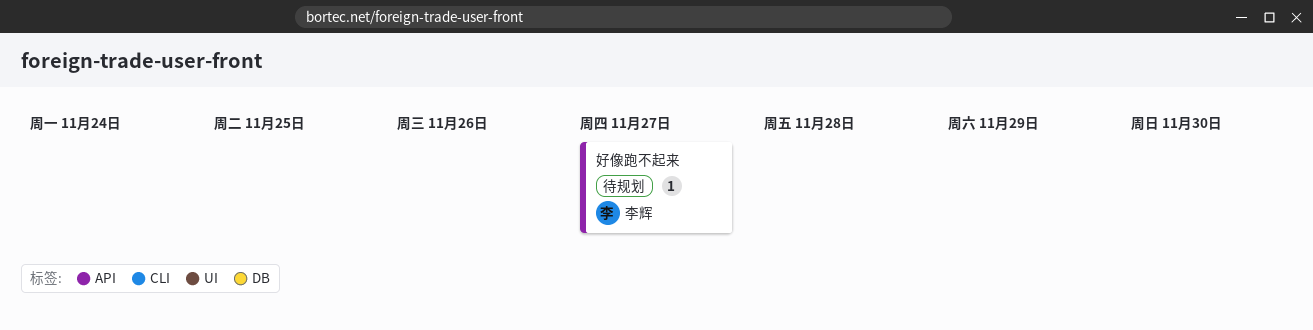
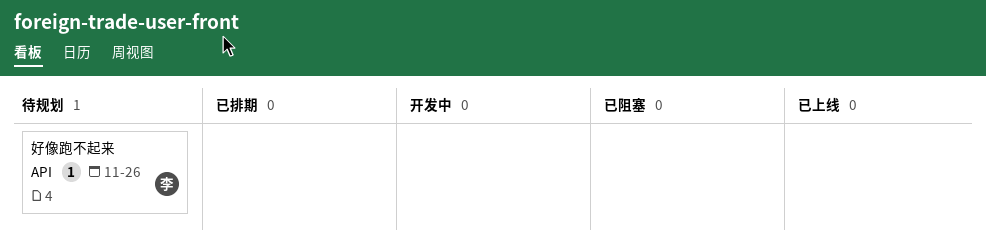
好像跑不起来, due: Nov 27 -> Nov 26

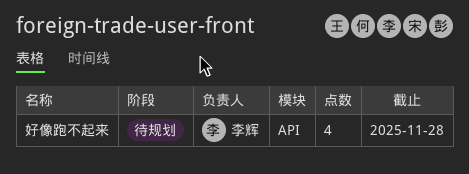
好像跑不起来, estimate: 1 -> 4
好像跑不起来, due: Nov 26 -> Nov 28

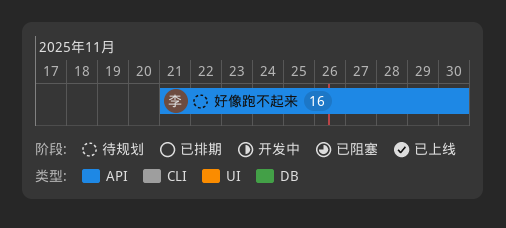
好像跑不起来, estimate: 4 -> 16
好像跑不起来, due: Nov 28 -> Nov 30

